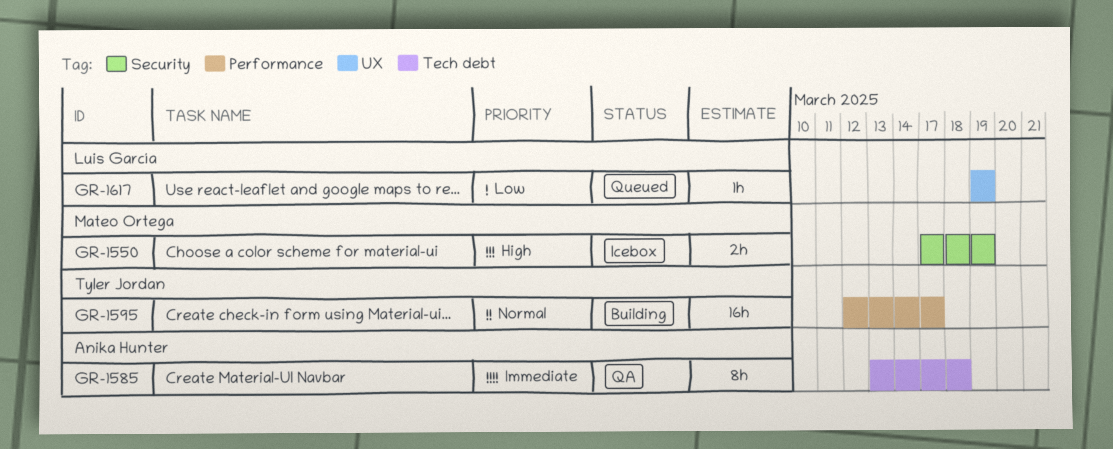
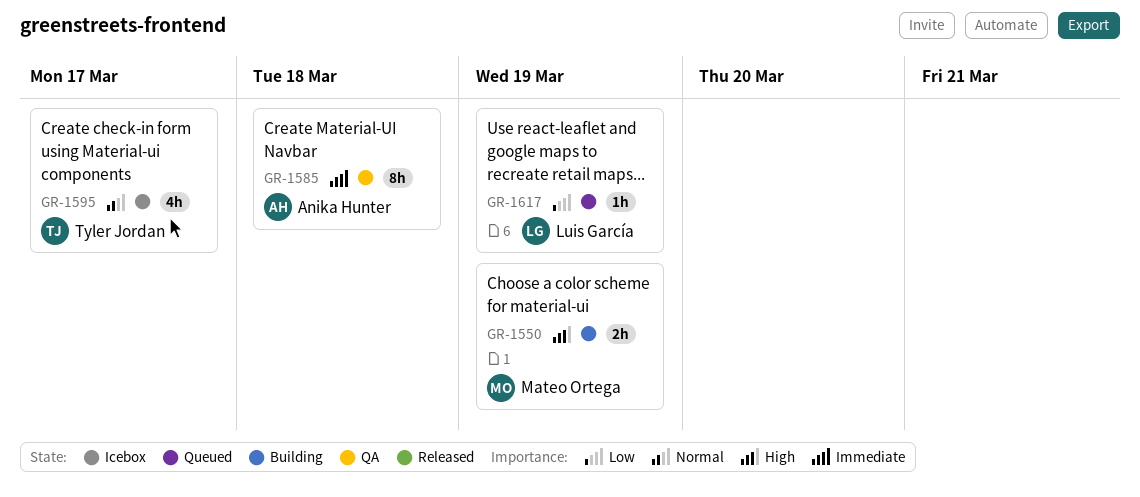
GR-1550, status: Icebox -> Building
GR-1595, status: Building -> Icebox
GR-1595, estimate: 16h -> 4h

